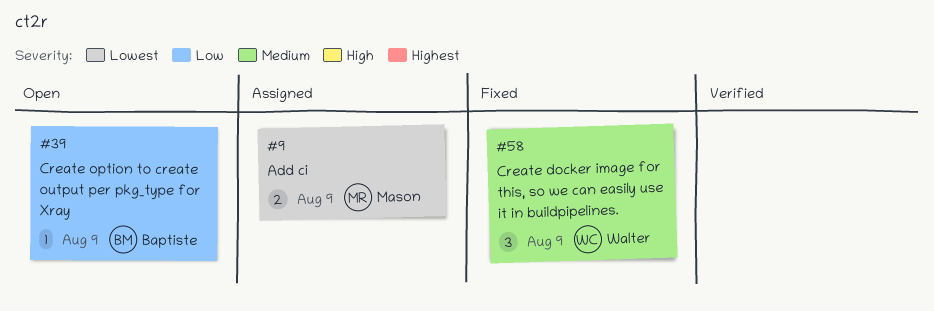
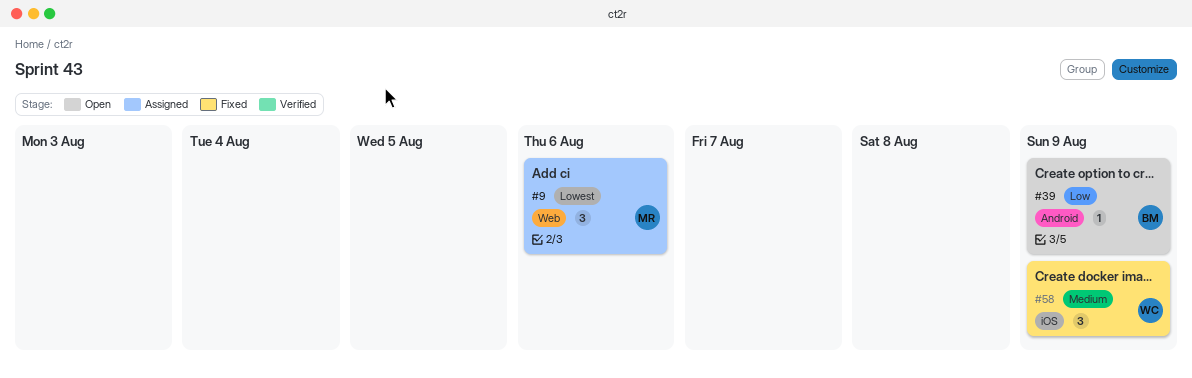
#9, estimate: 2 -> 3
#9, due: Aug 9 -> Aug 6

